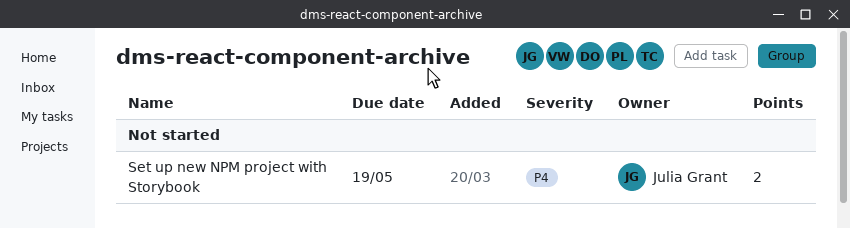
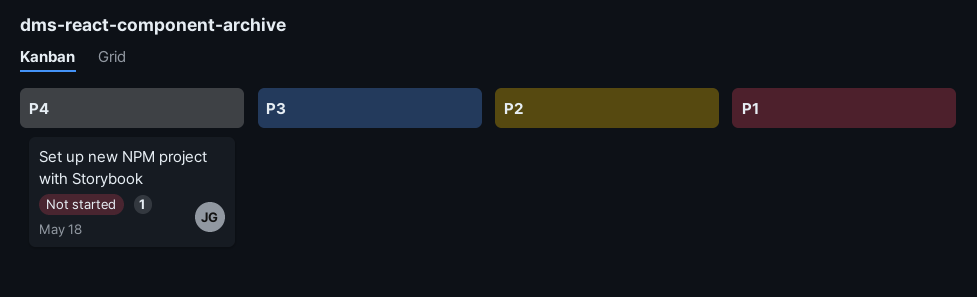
Set up new NPM project with Storybook, estimate: 2 -> 1
Set up new NPM project with Storybook, due: May 19 -> May 18

